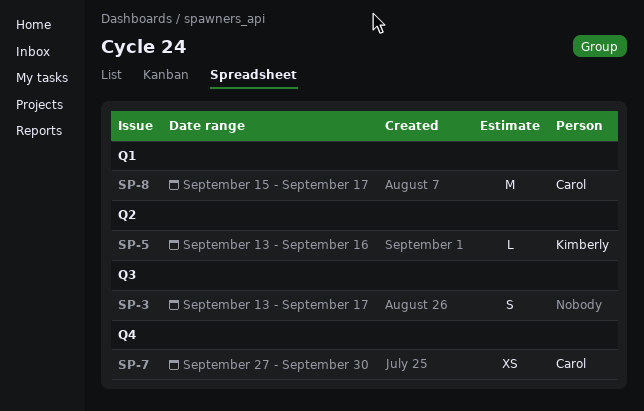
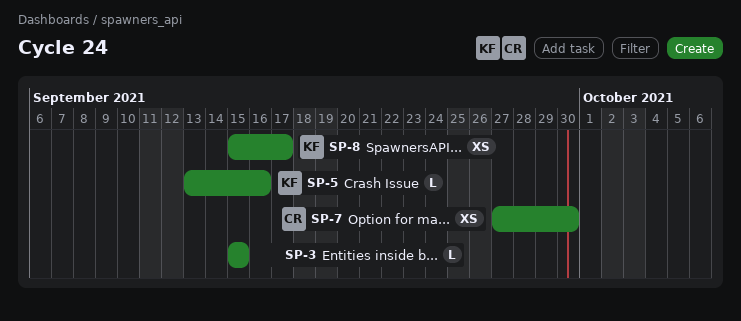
SP-3, estimate: S -> L
SP-3, start: Sep 13 -> Sep 15
SP-3, due: Sep 17 -> Sep 15
SP-8, owner: Carol -> Kimberly
SP-8, estimate: M -> XS

